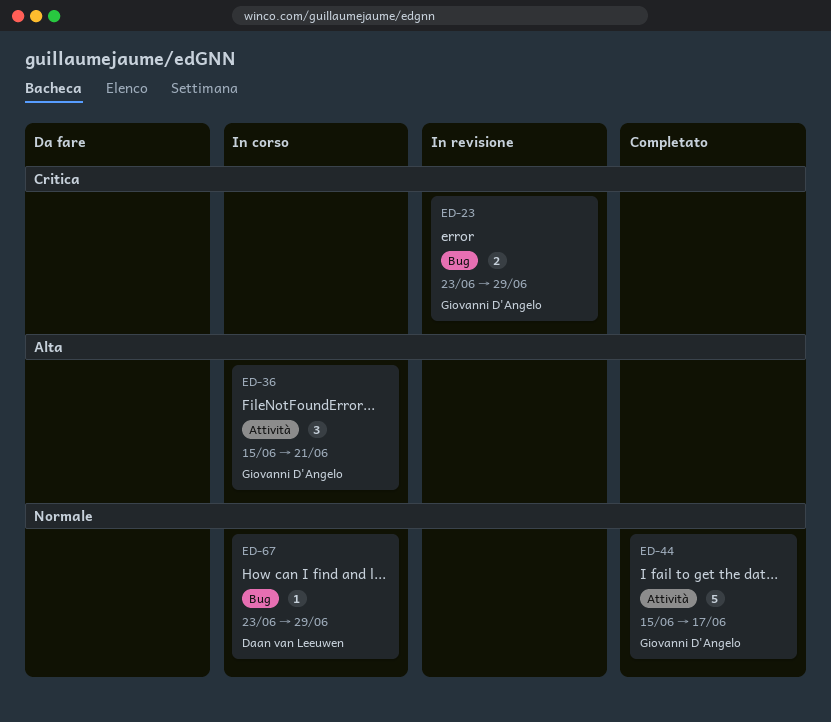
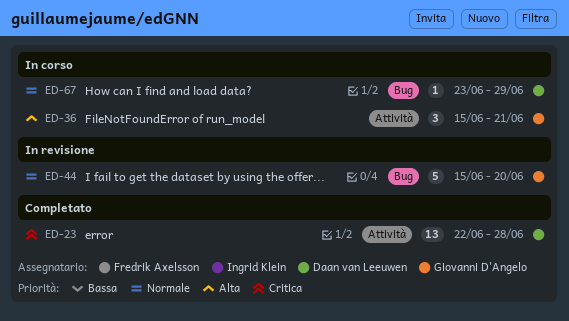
ED-23, status: In revisione -> Completato
ED-23, owner: Giovanni D'Angelo -> Daan van Leeuwen
ED-23, label: Bug -> Attività
ED-23, estimate: 2 -> 13
ED-23, start: Jun 23 -> Jun 22
ED-23, due: Jun 29 -> Jun 28
ED-44, status: Completato -> In revisione
ED-44, label: Attività -> Bug
ED-44, due: Jun 17 -> Jun 20

